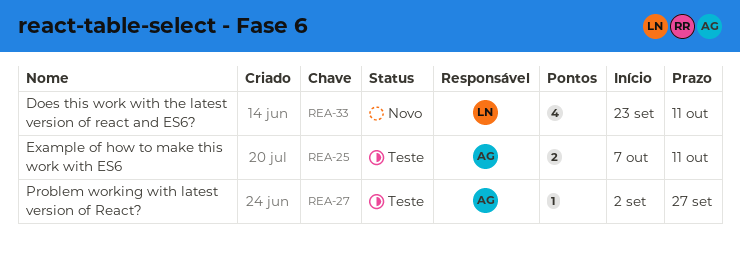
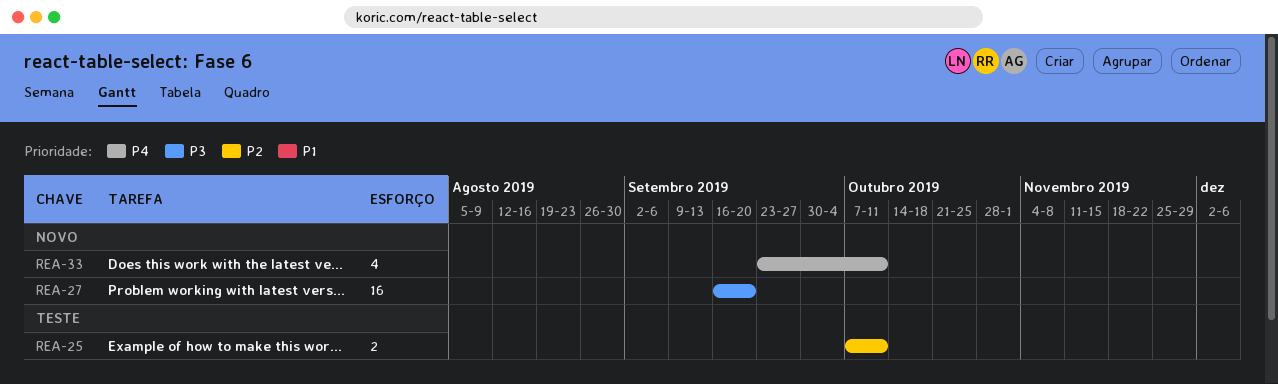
REA-27, status: Teste -> Novo
REA-27, estimate: 1 -> 16
REA-27, start: Sep 2 -> Sep 16
REA-27, due: Sep 27 -> Sep 20

